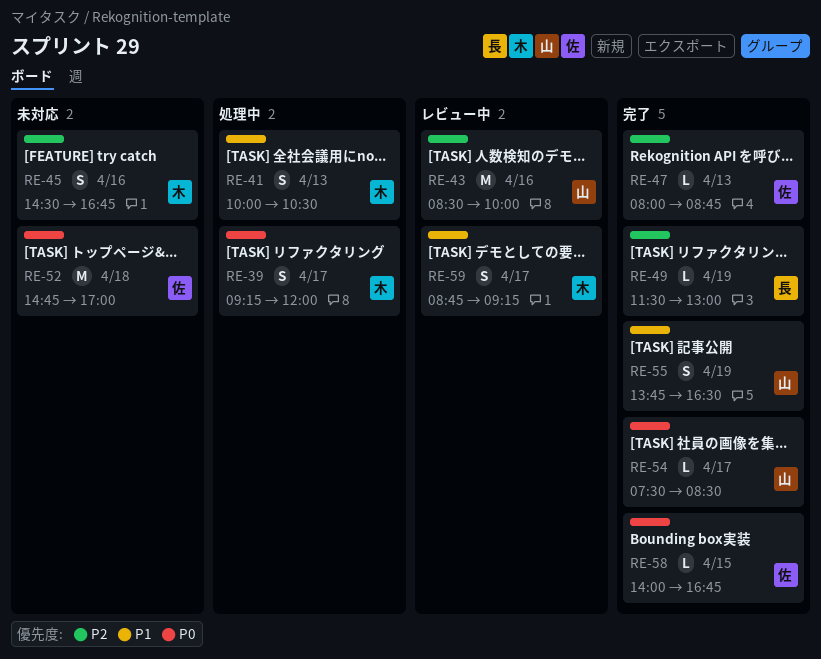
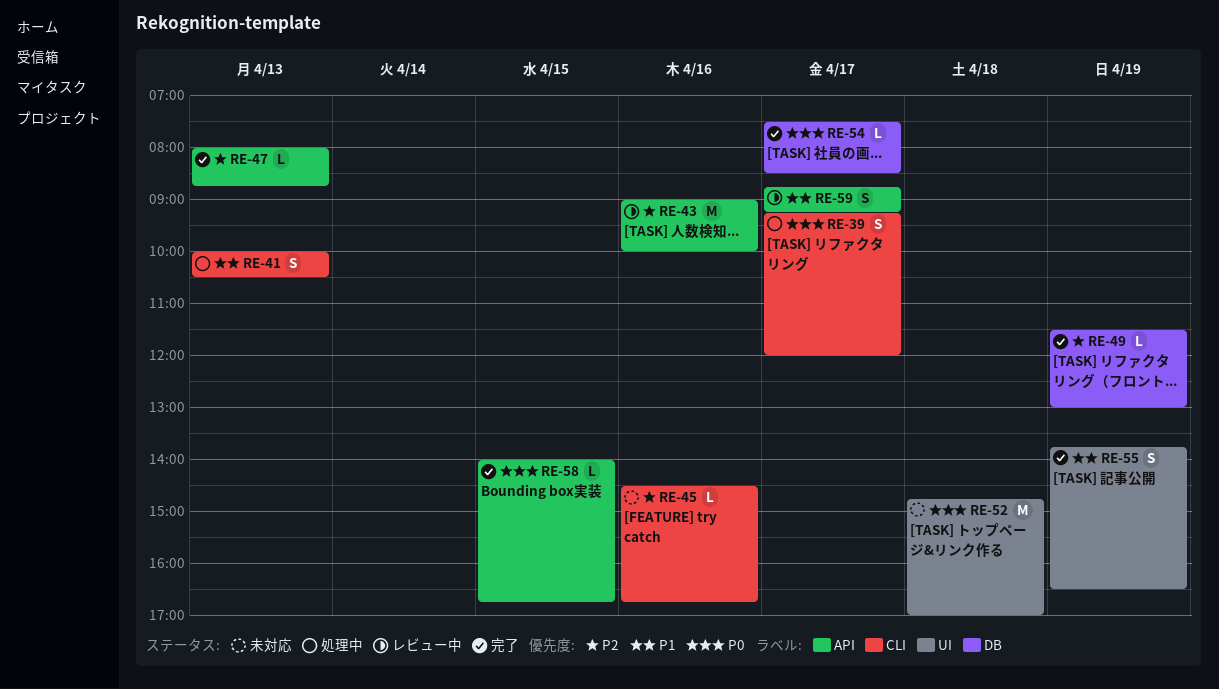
RE-43, begins: 08:30 -> 09:00
RE-45, estimate: S -> L

